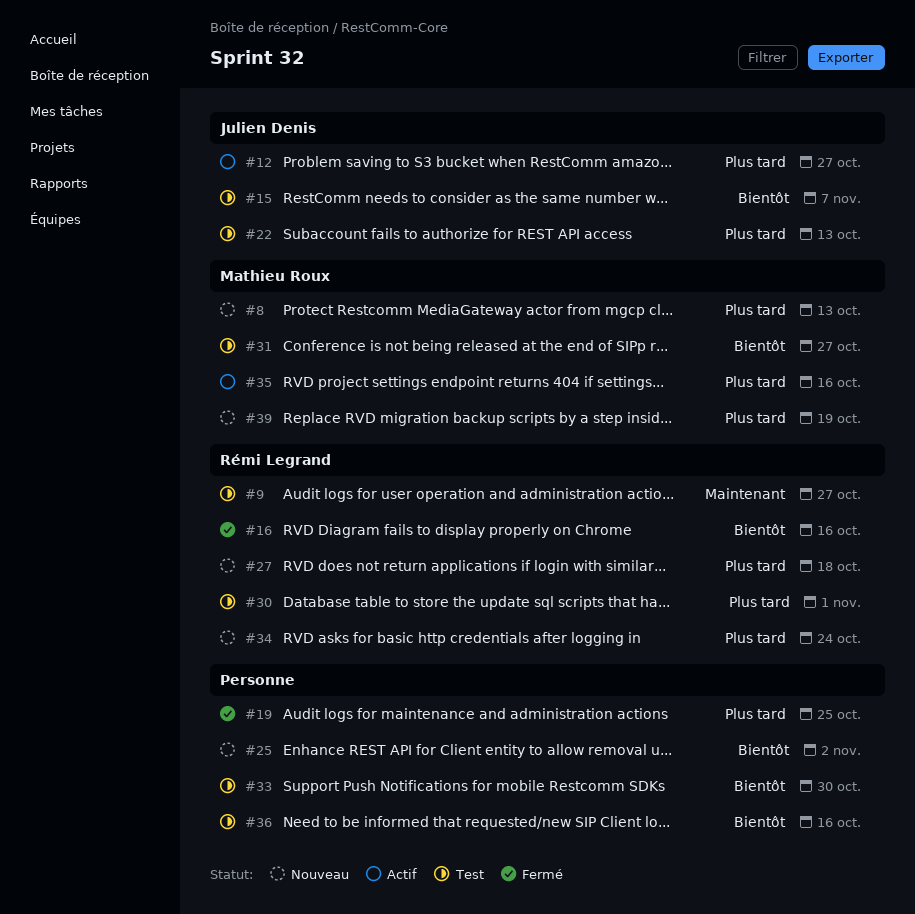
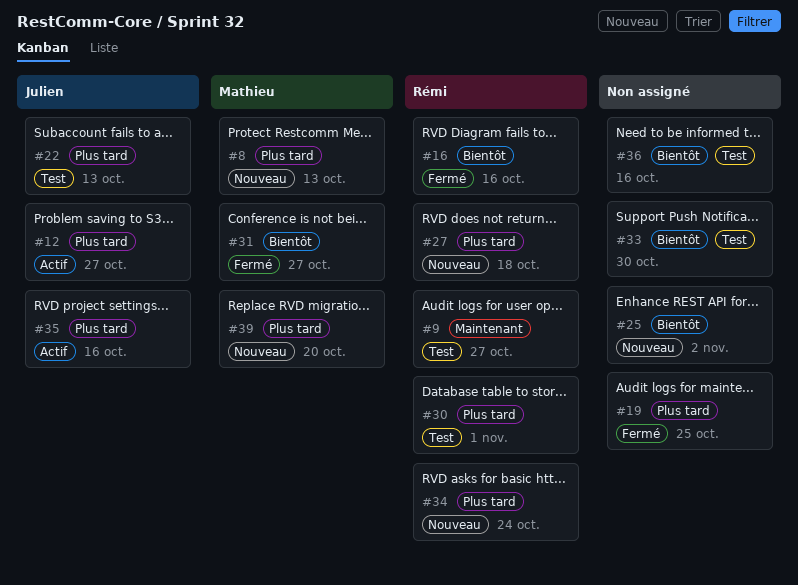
#15: present -> none
#31, status: Test -> Fermé
#35, owner: Mathieu Roux -> Julien Denis
#39, due: Oct 19 -> Oct 20

